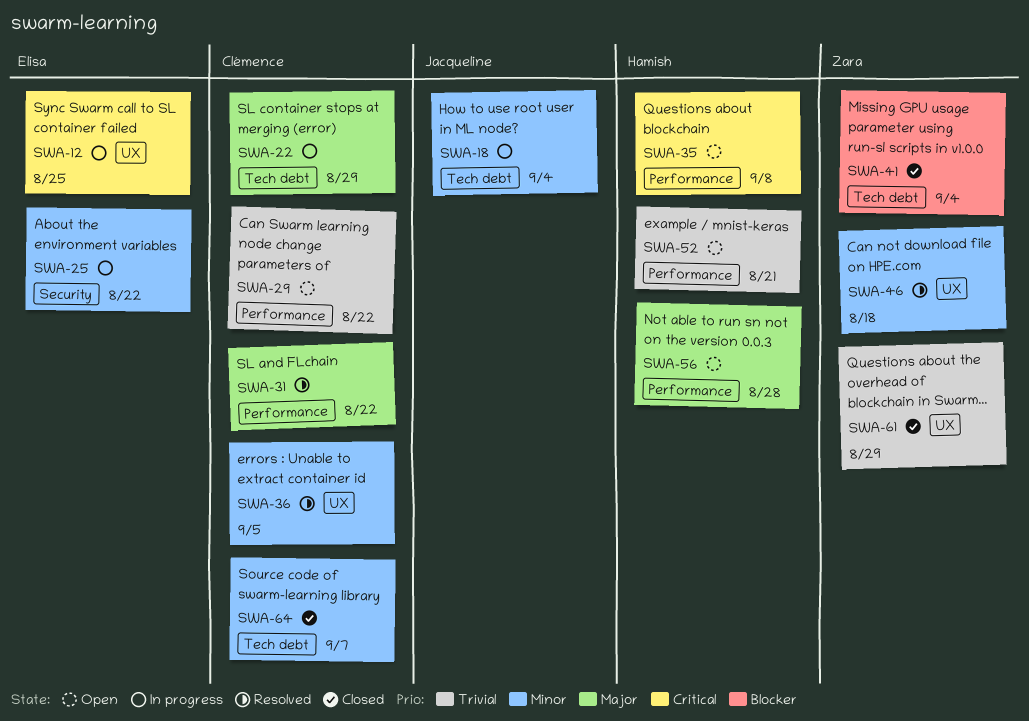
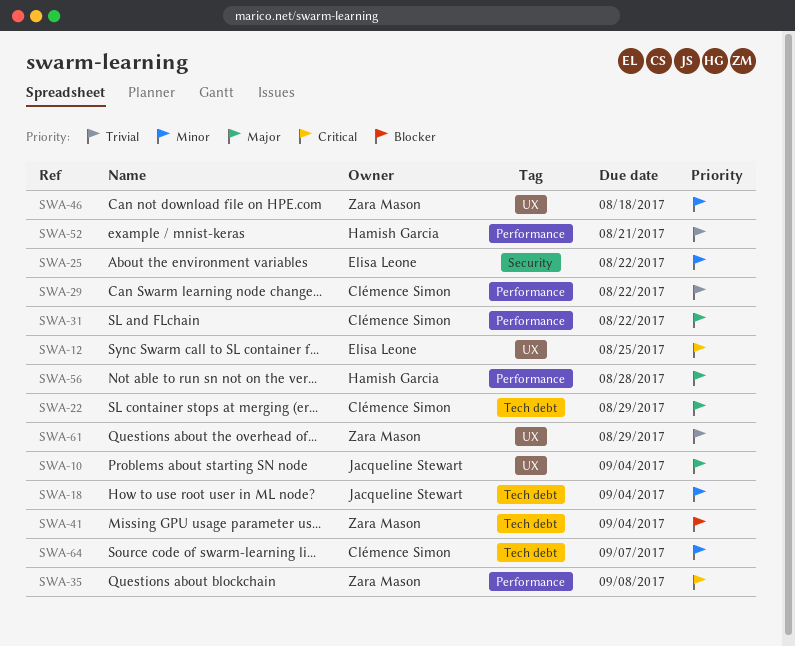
SWA-10: none -> present
SWA-35, owner: Hamish Garcia -> Zara Mason
SWA-36: present -> none

